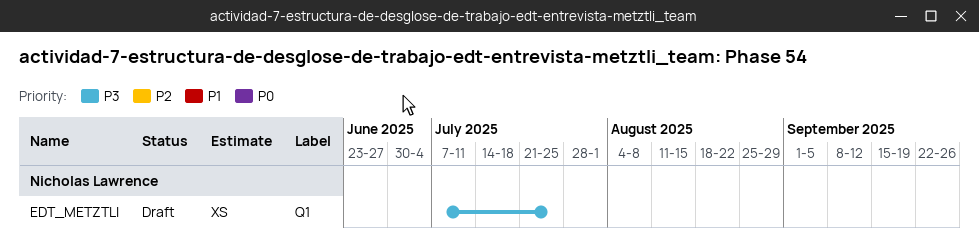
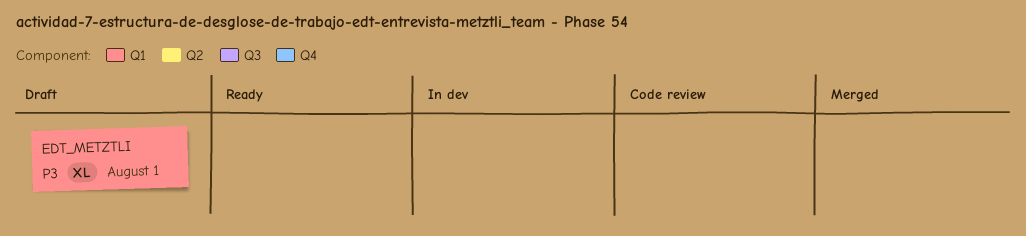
EDT_METZTLI, estimate: XS -> XL
EDT_METZTLI, due: Jul 25 -> Aug 1

